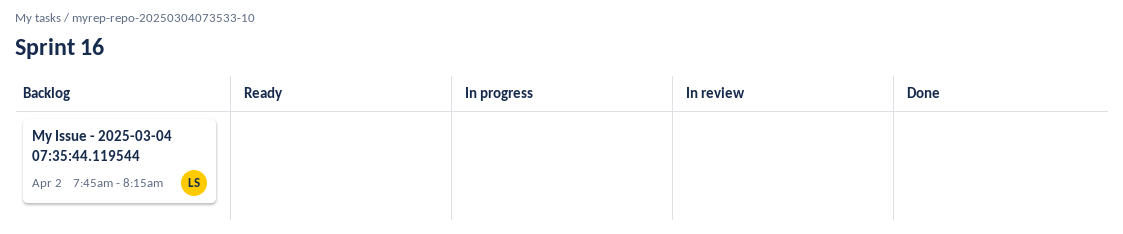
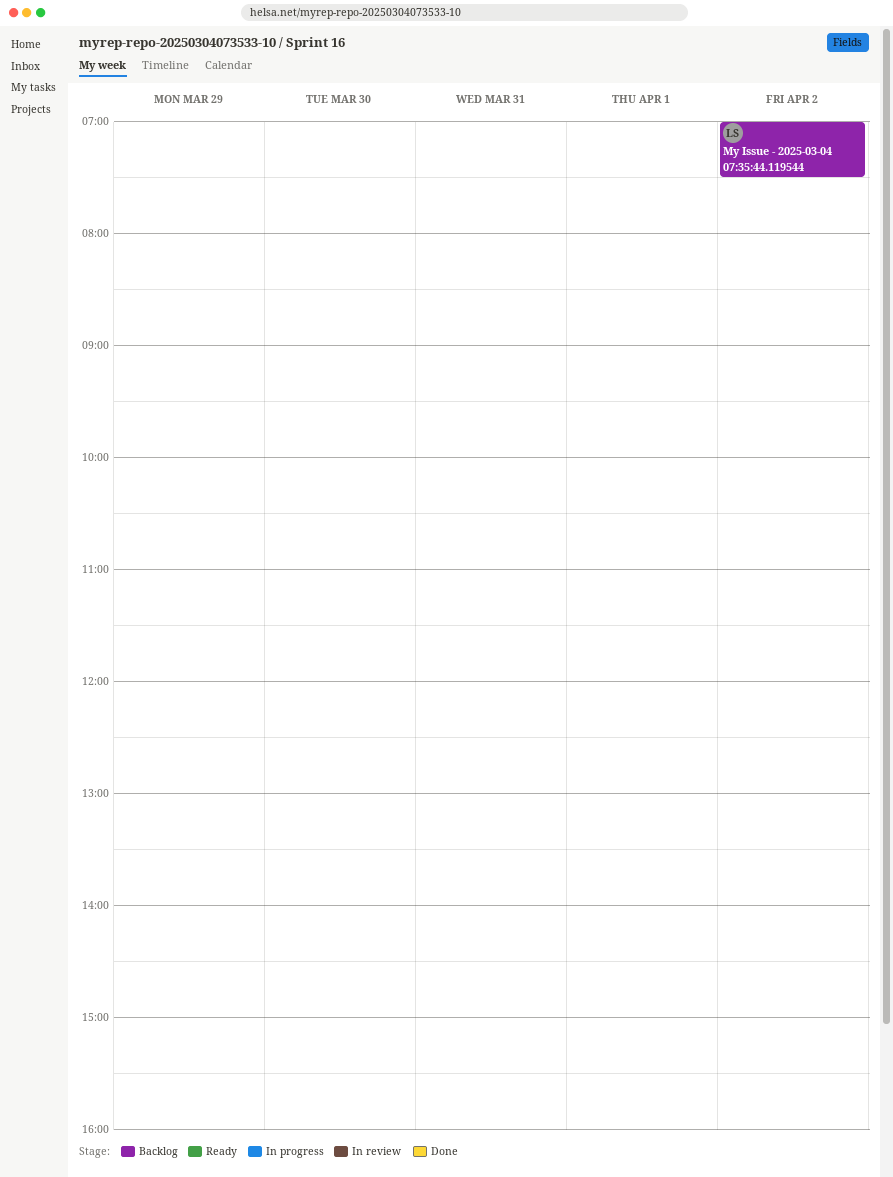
My Issue - 2025-03-04 07:35:44.119544, begins: 07:45 -> 07:00
My Issue - 2025-03-04 07:35:44.119544, ends: 08:15 -> 07:30

